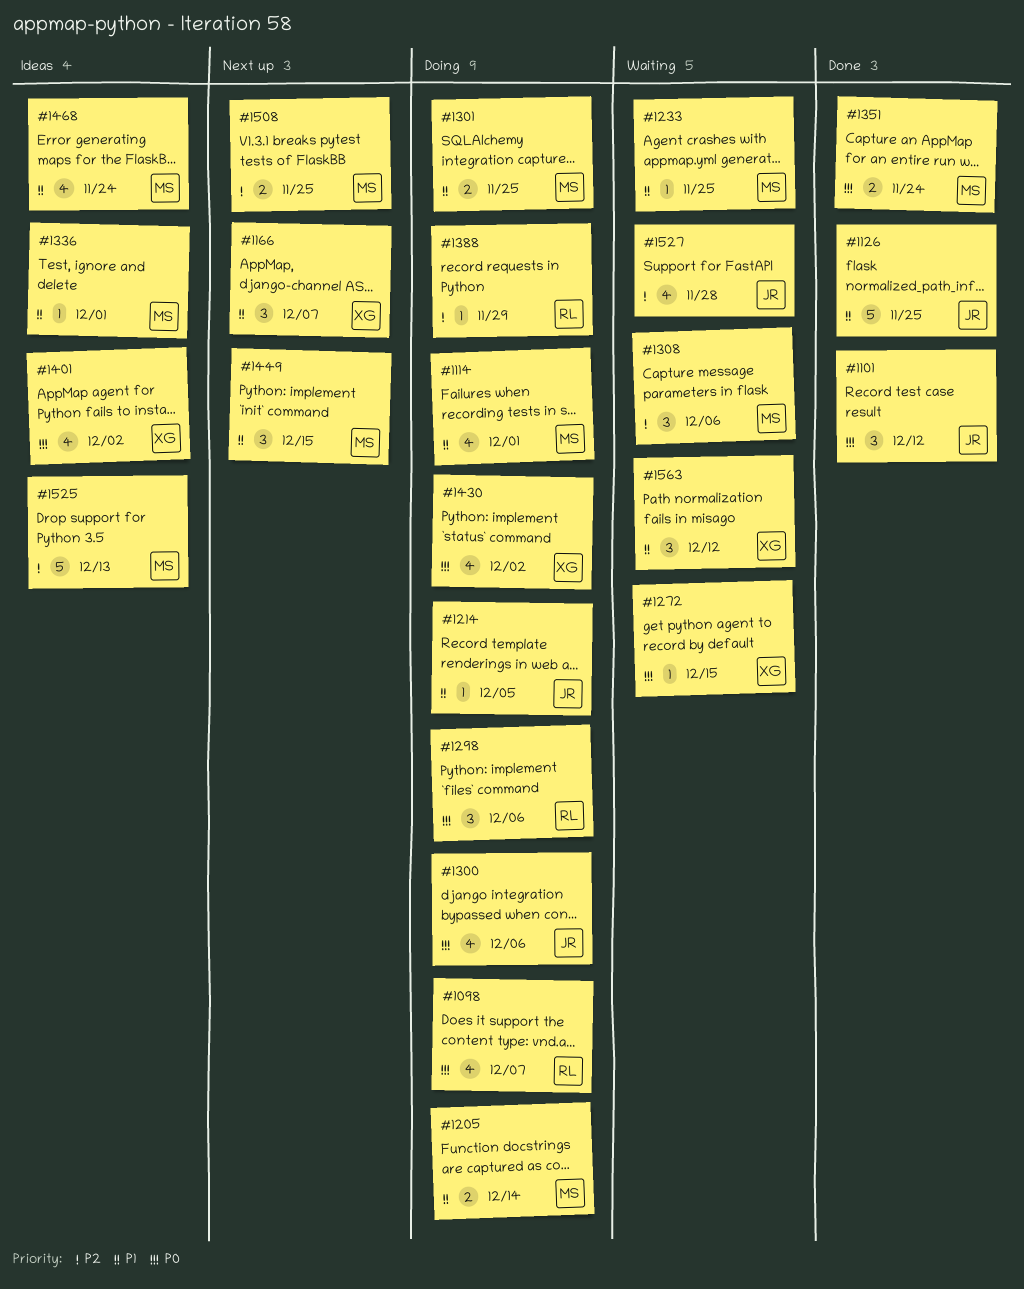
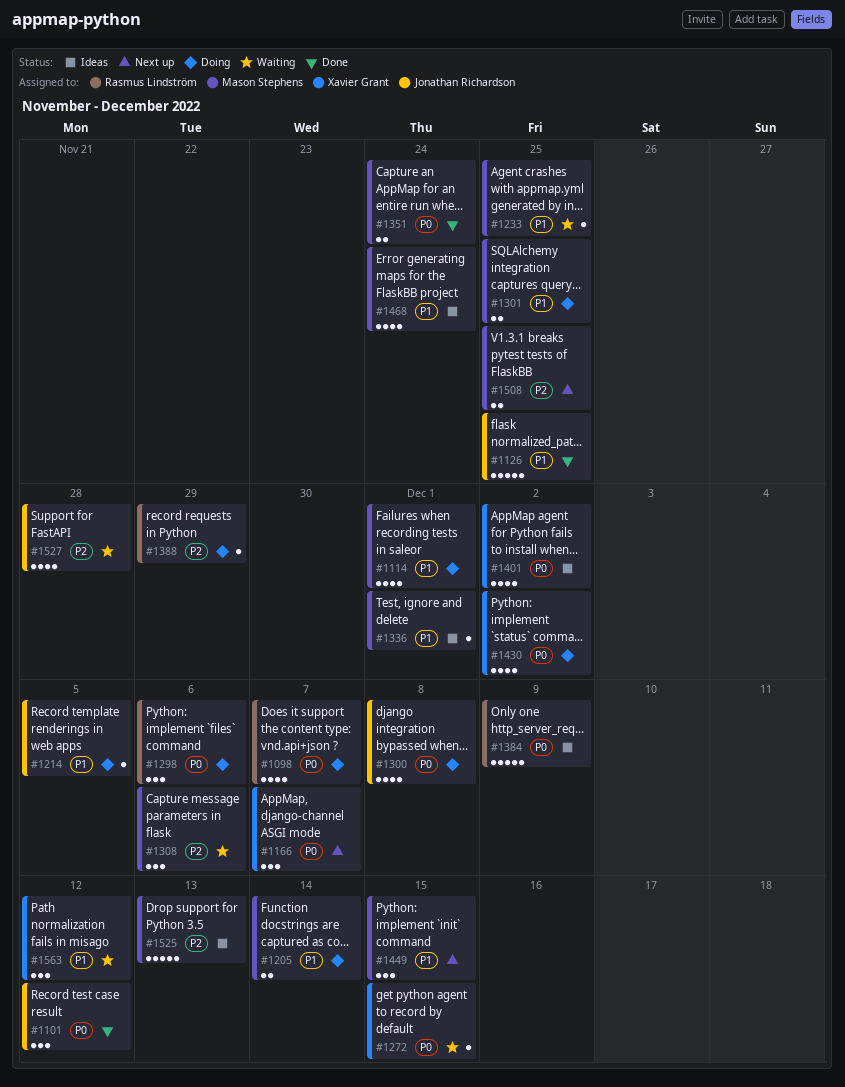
#1166, priority: P1 -> P0
#1300, due: Dec 6 -> Dec 8
#1384: none -> present

